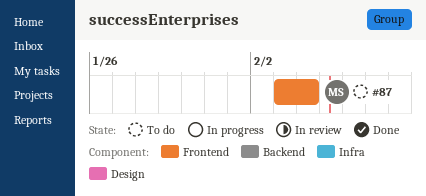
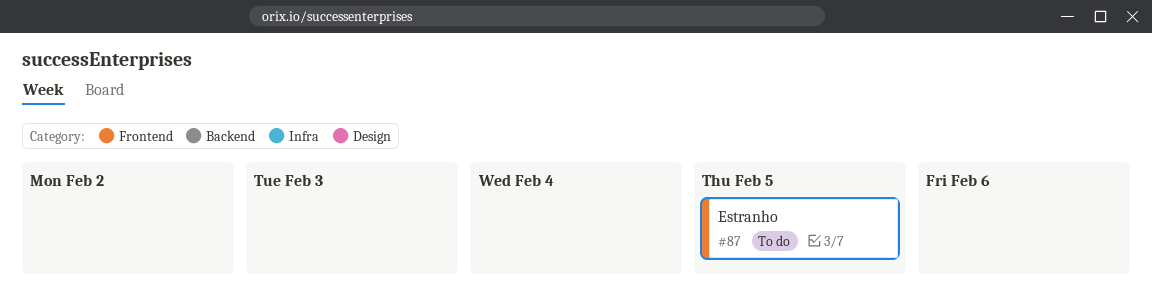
#87, due: Feb 4 -> Feb 5

